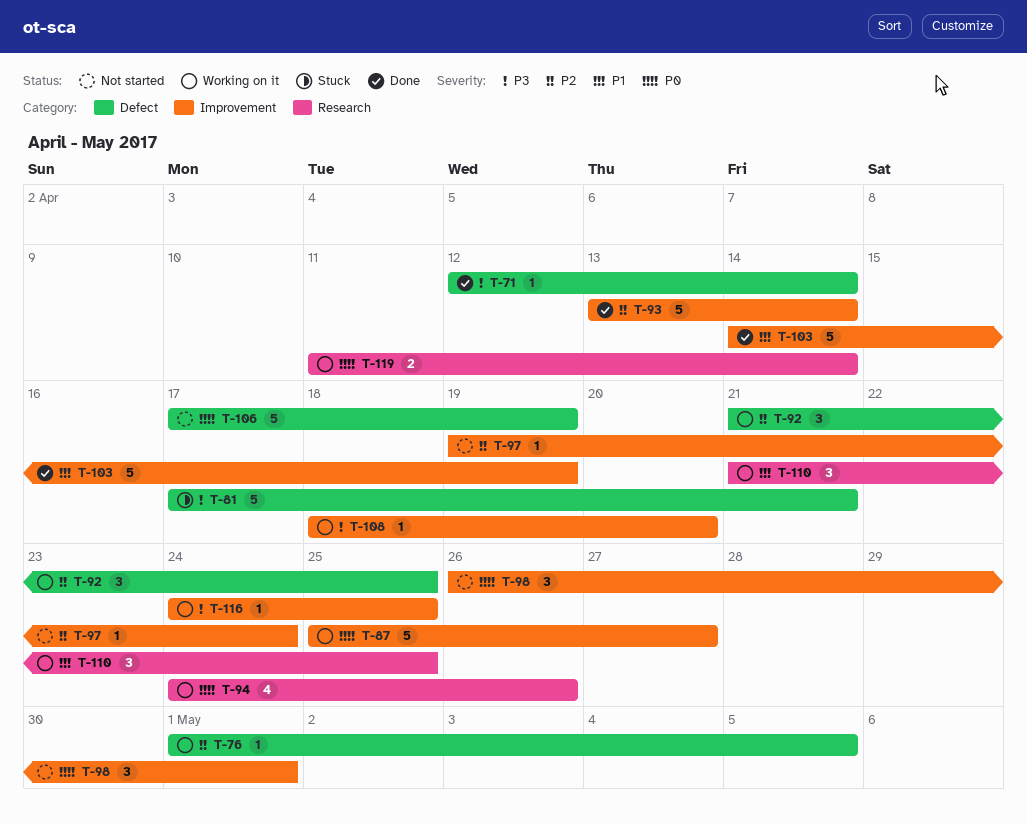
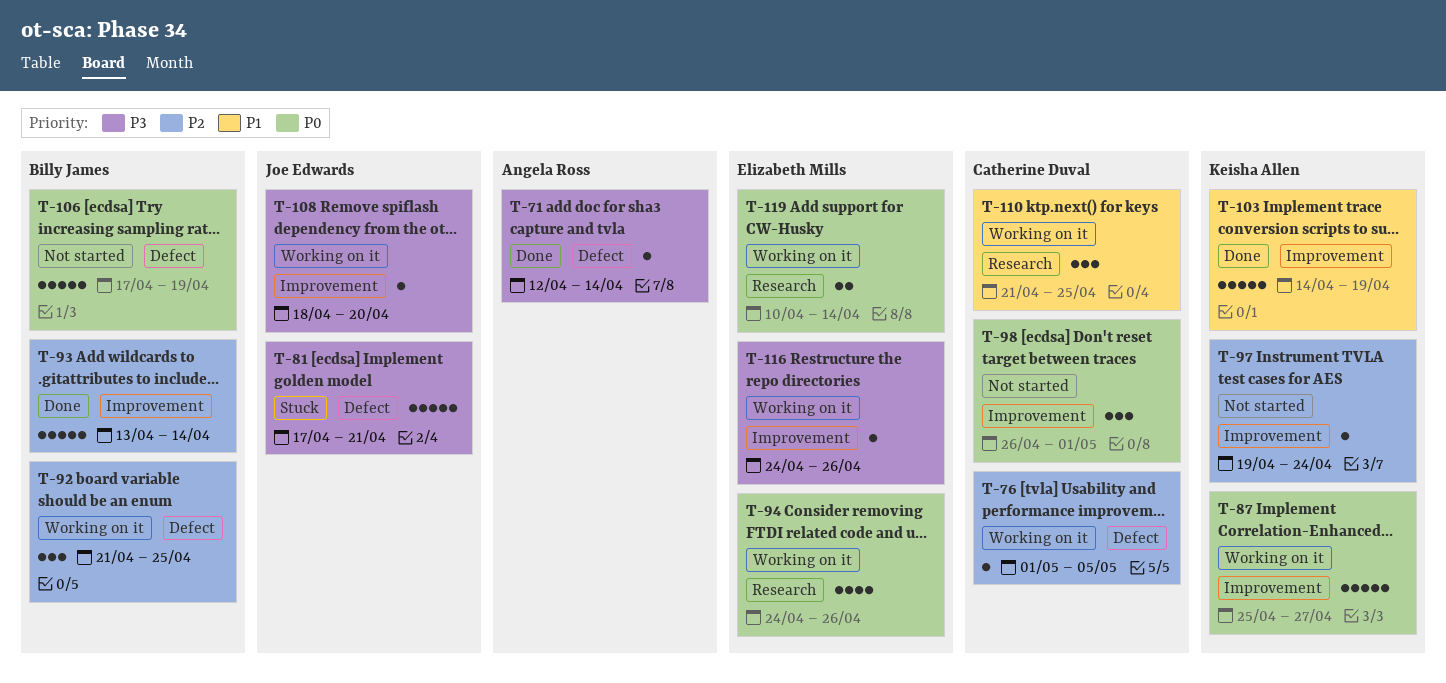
T-116, due: Apr 25 -> Apr 26
T-119, start: Apr 11 -> Apr 10

